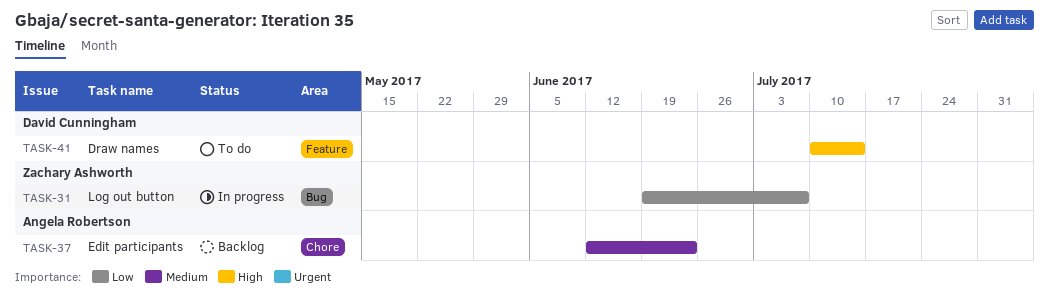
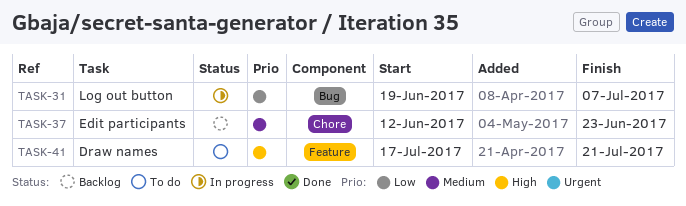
TASK-41, start: Jul 10 -> Jul 17
TASK-41, due: Jul 14 -> Jul 21

